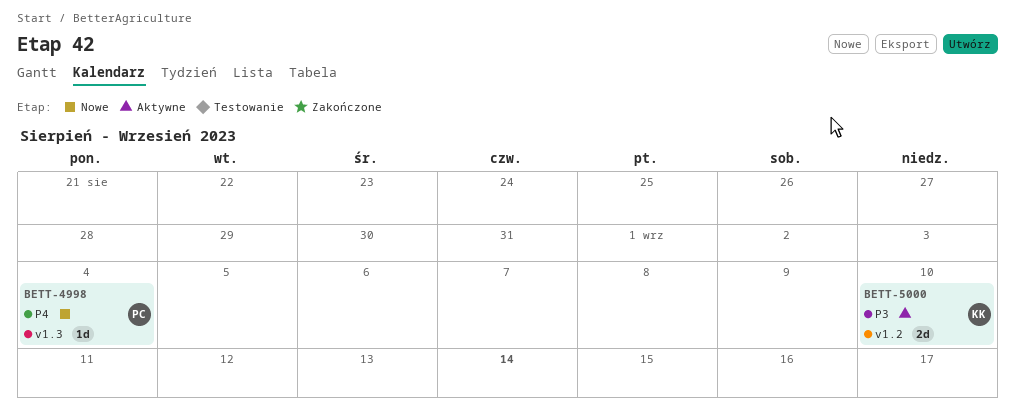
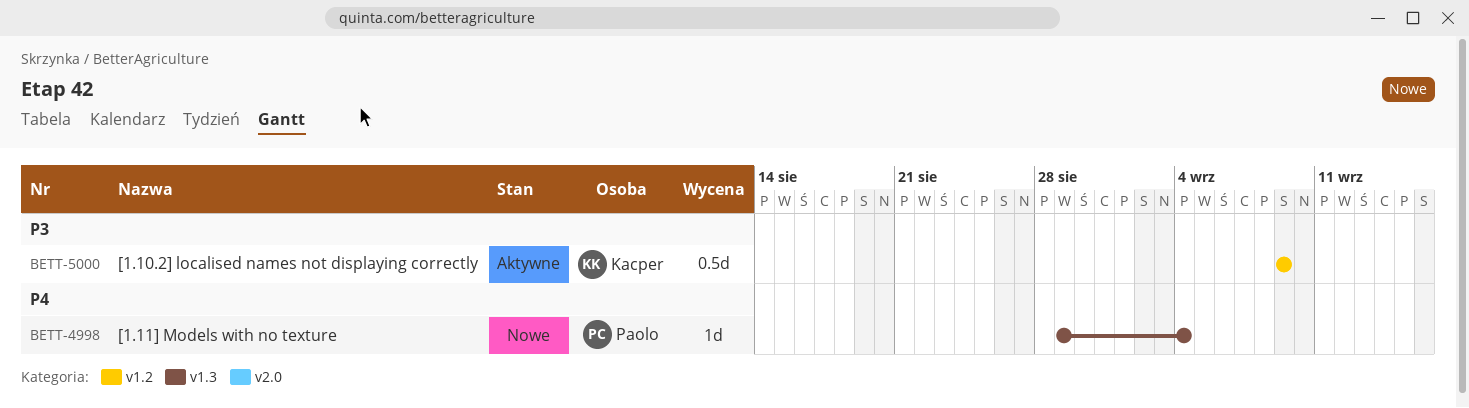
BETT-5000, estimate: 2d -> 0.5d
BETT-5000, due: Sep 10 -> Sep 9

